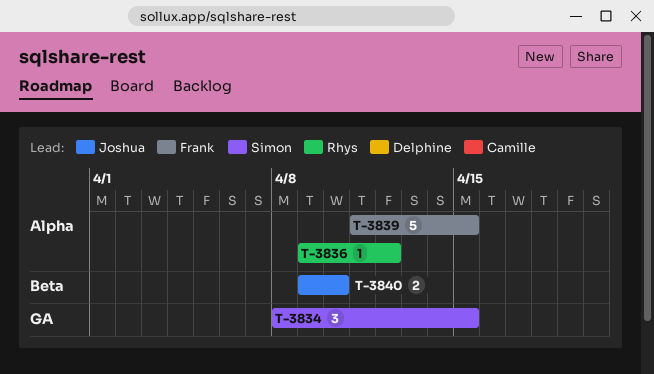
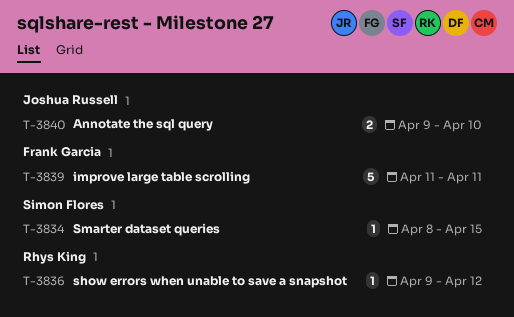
T-3834, estimate: 3 -> 1
T-3839, due: Apr 15 -> Apr 11

